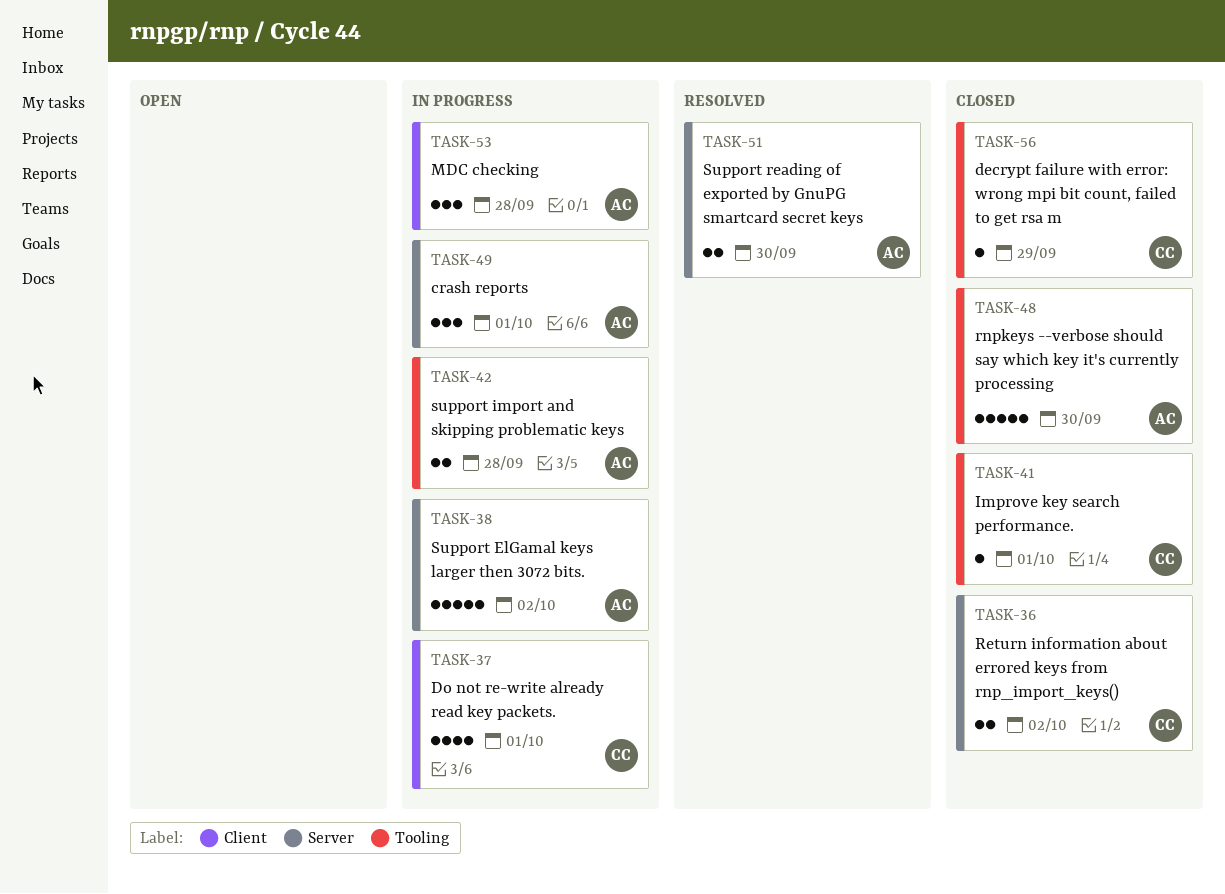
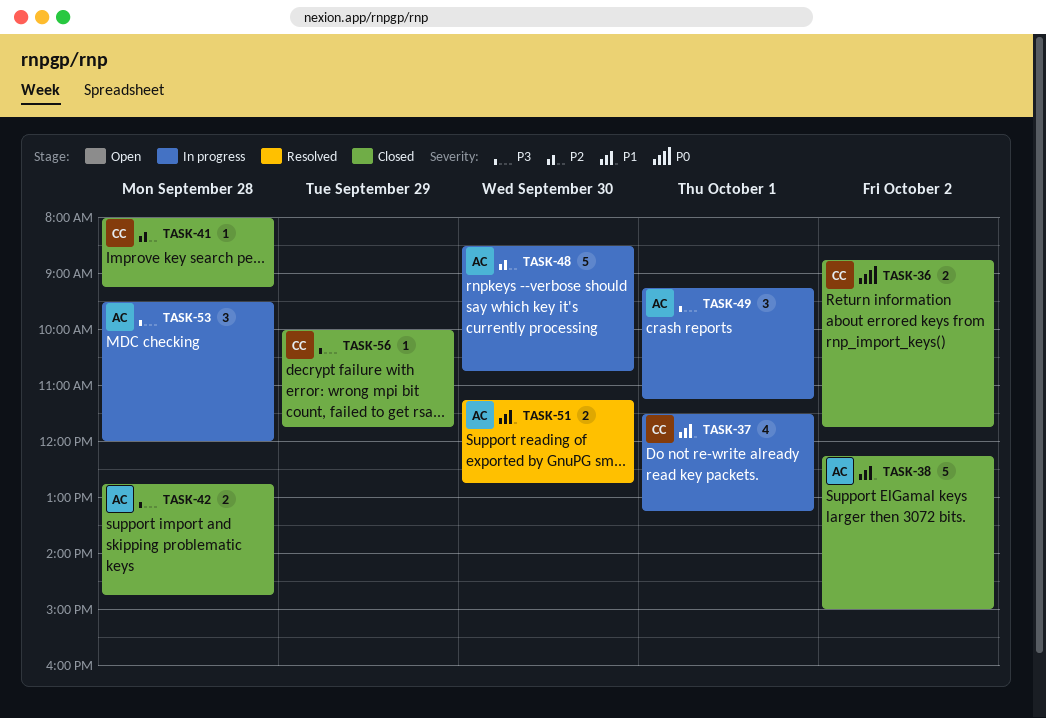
TASK-38, status: In progress -> Closed
TASK-41, day: Oct 1 -> Sep 28
TASK-42, status: In progress -> Closed
TASK-48, status: Closed -> In progress

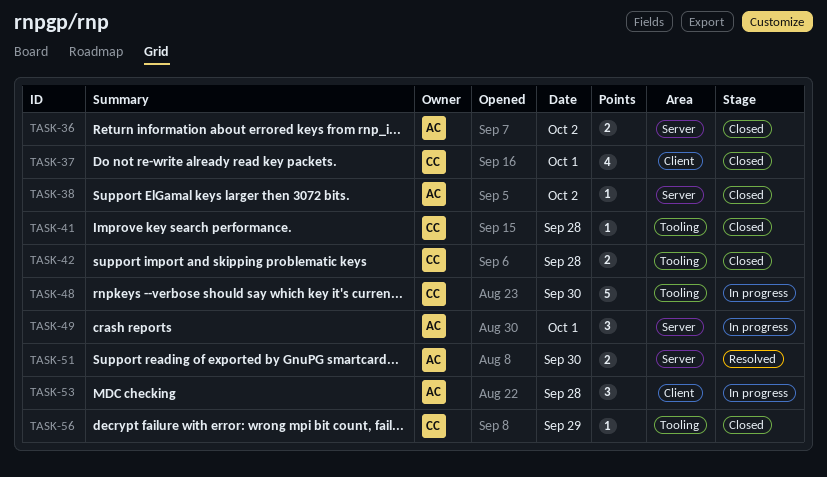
TASK-36, owner: CC -> AC
TASK-37, status: In progress -> Closed
TASK-38, estimate: 5 -> 1
TASK-42, owner: AC -> CC
TASK-48, owner: AC -> CC

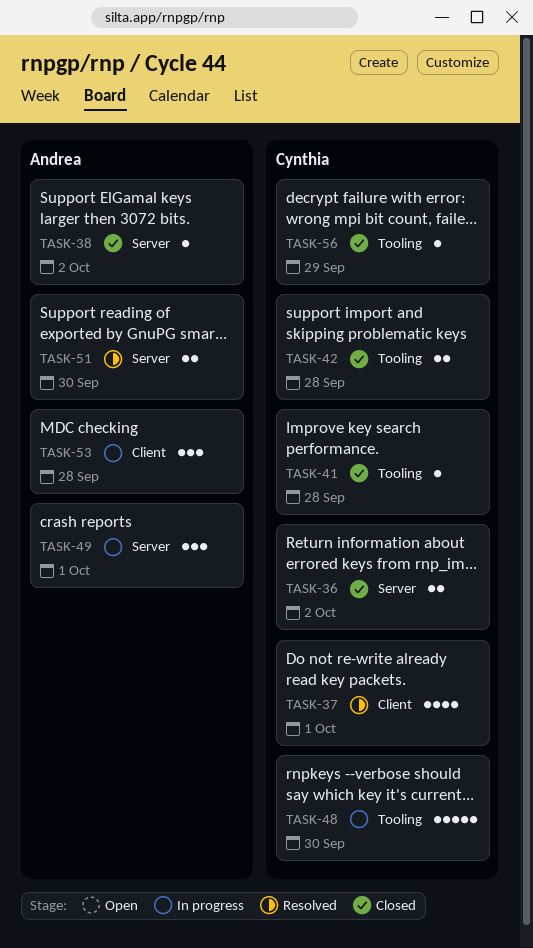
TASK-36, owner: Andrea -> Cynthia
TASK-37, status: Closed -> Resolved

